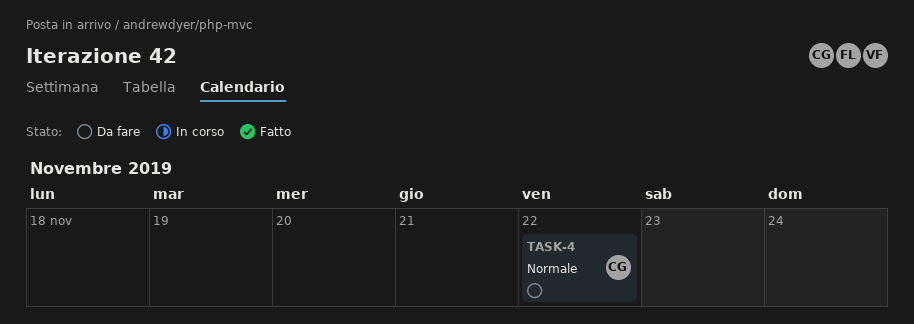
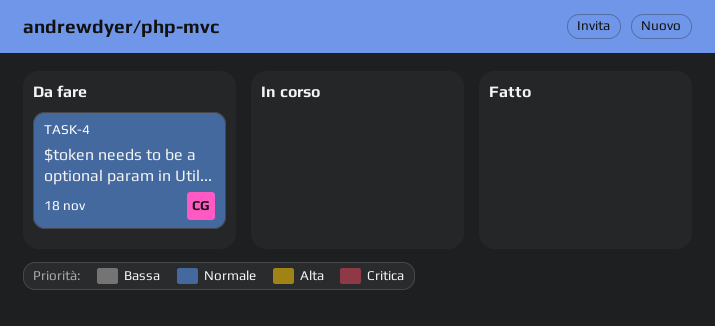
TASK-4, due: Nov 22 -> Nov 18

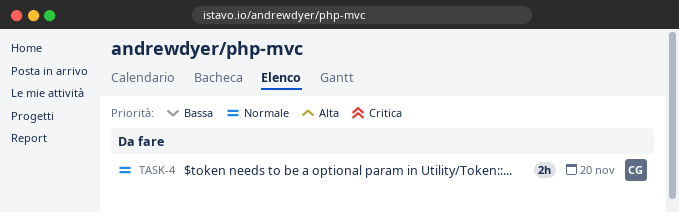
TASK-4, due: Nov 18 -> Nov 20

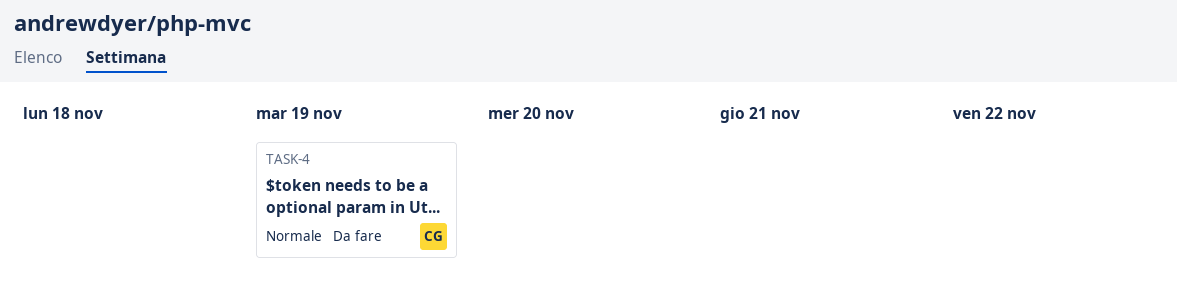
TASK-4, due: Nov 20 -> Nov 19

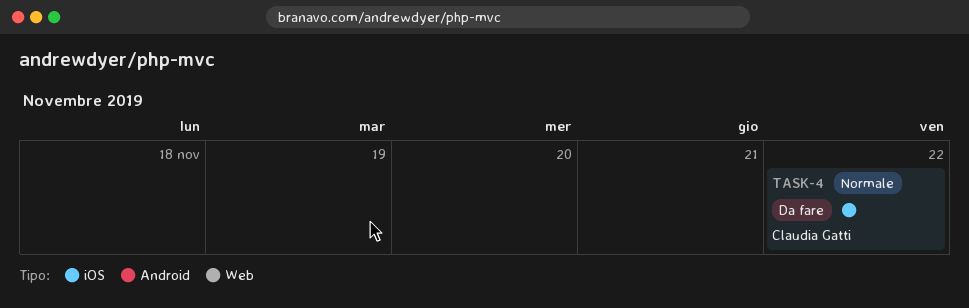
TASK-4, due: Nov 19 -> Nov 22

